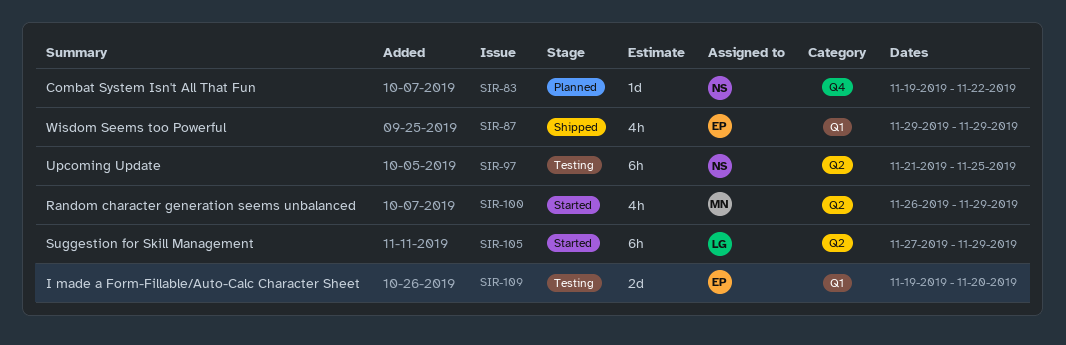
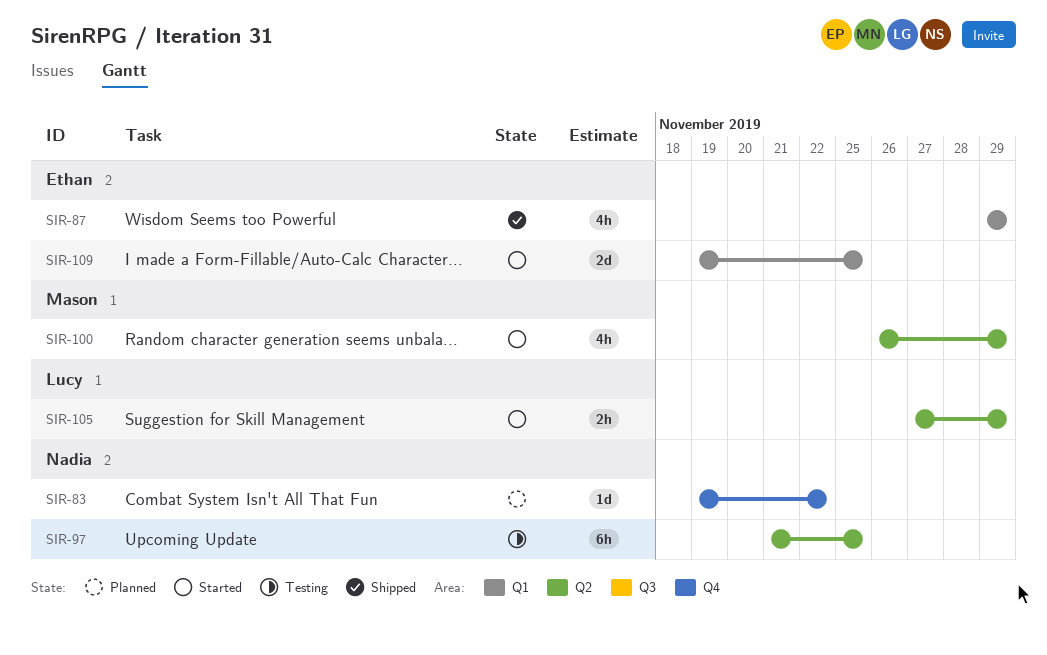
SIR-105, estimate: 6h -> 2h
SIR-109, status: Testing -> Started
SIR-109, due: Nov 20 -> Nov 25

